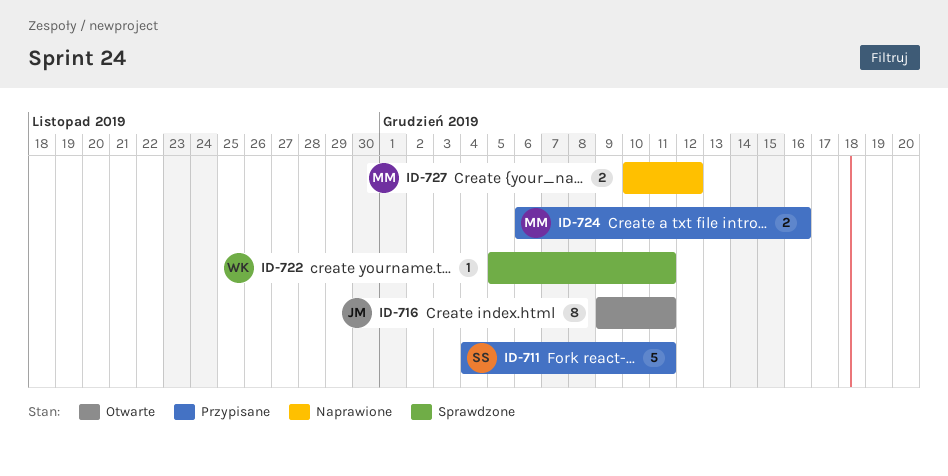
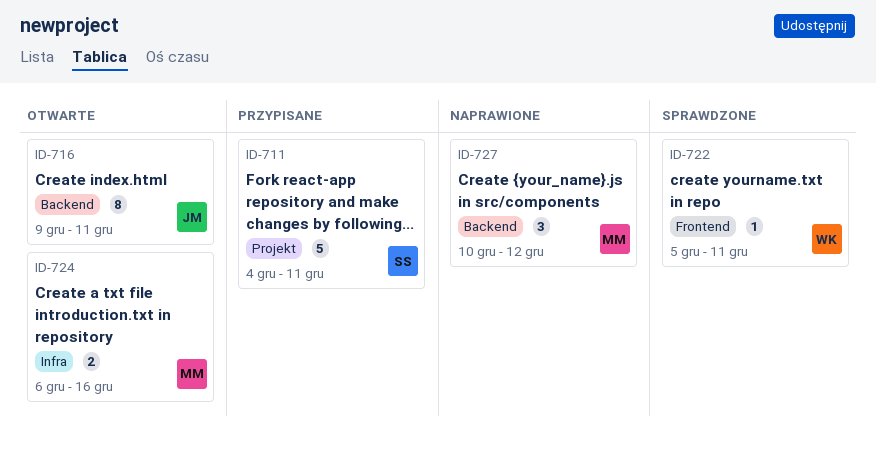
ID-724, status: Przypisane -> Otwarte
ID-727, estimate: 2 -> 3

